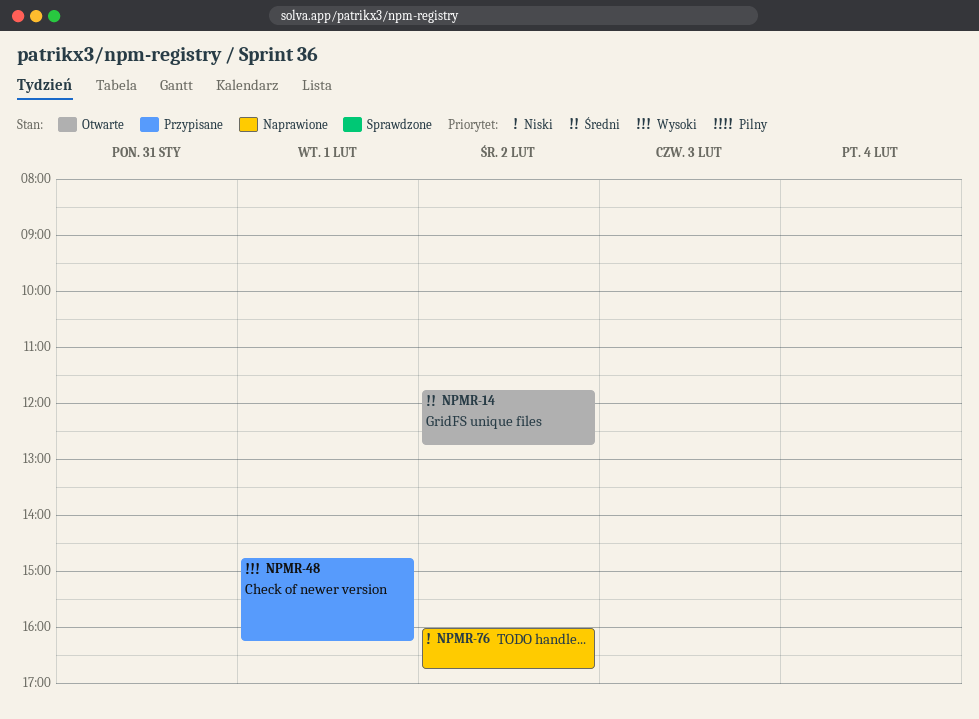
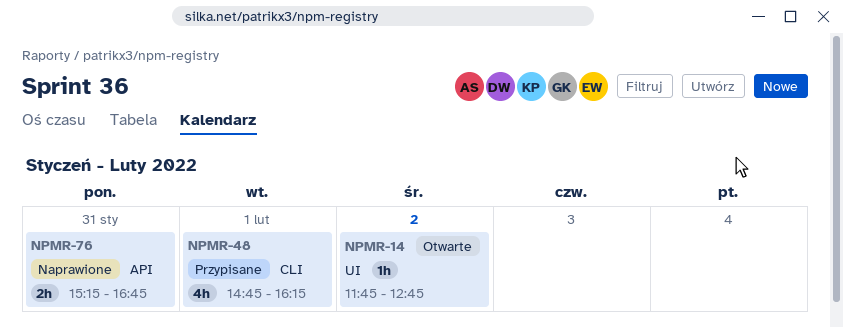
NPMR-76, day: Feb 2 -> Jan 31
NPMR-76, begins: 16:00 -> 15:15

